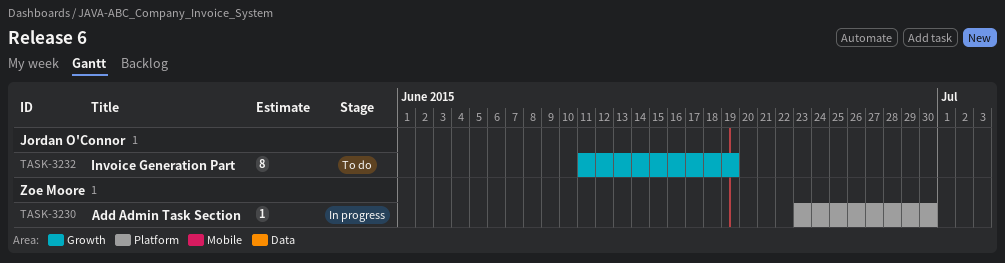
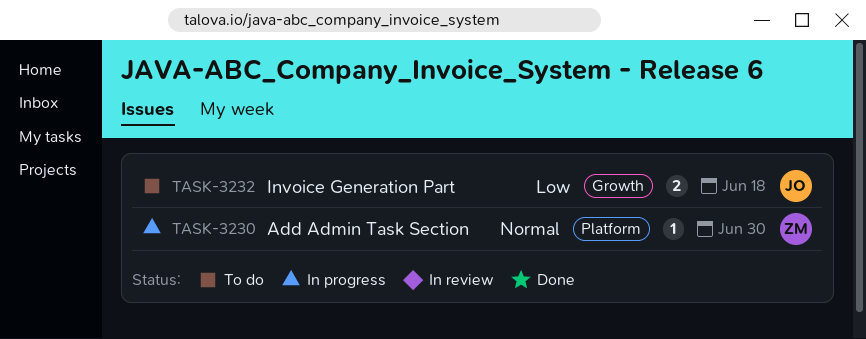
TASK-3232, estimate: 8 -> 2
TASK-3232, due: Jun 19 -> Jun 18

